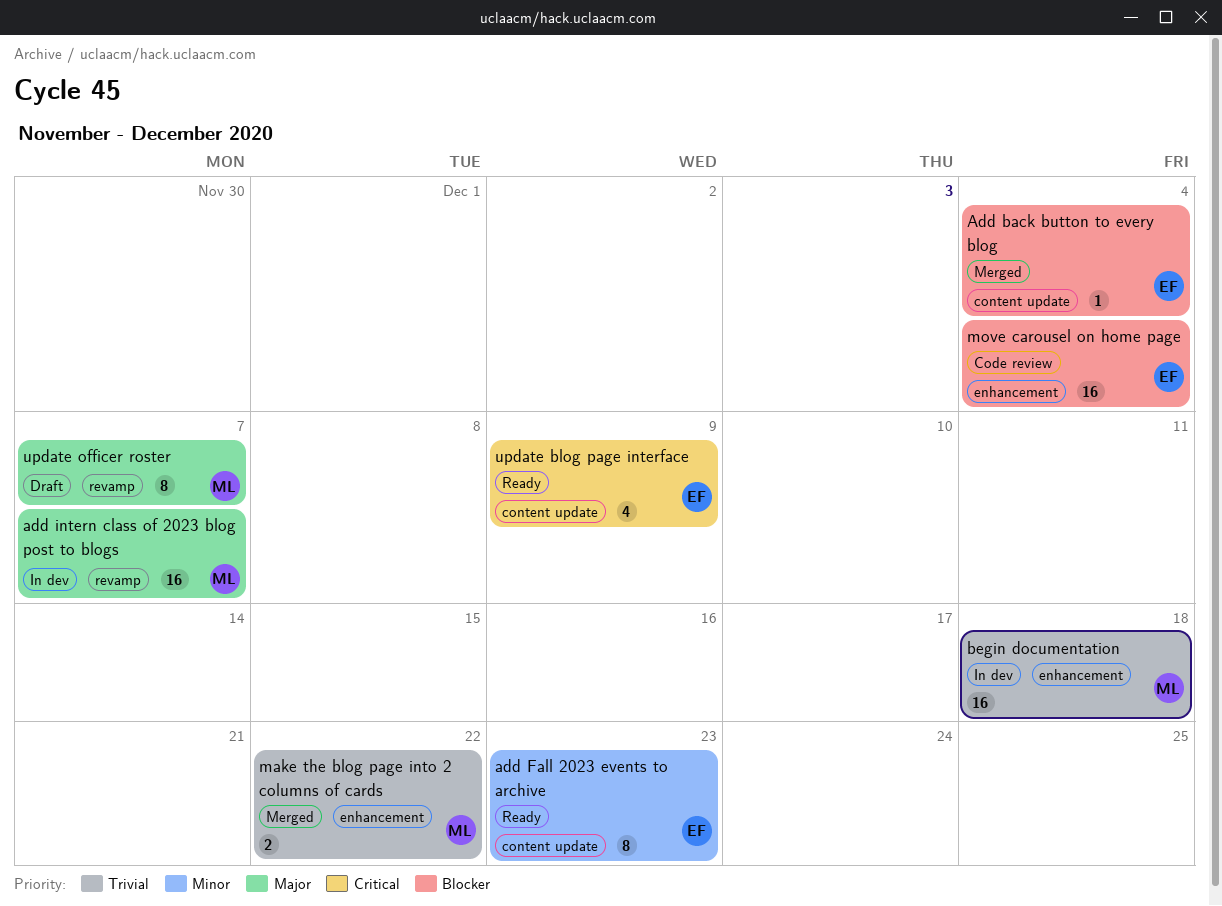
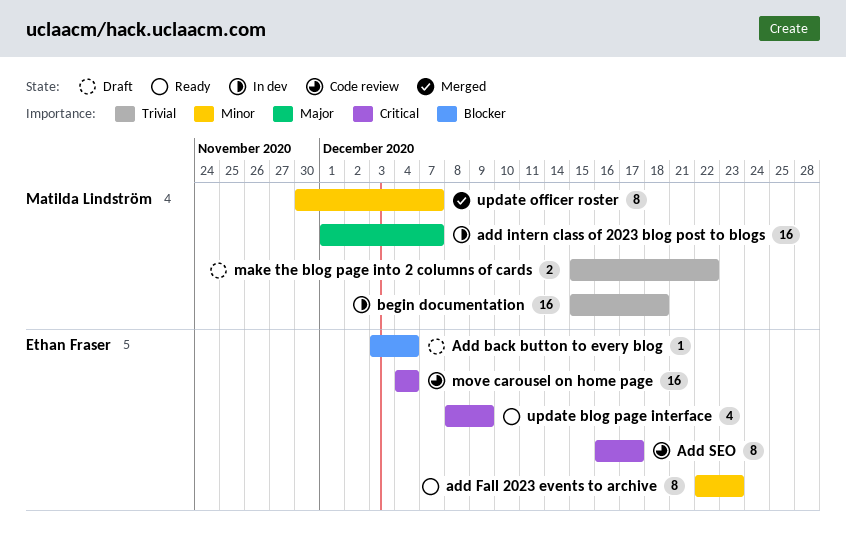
Add back button to every blog, status: Merged -> Draft
Add SEO: none -> present
make the blog page into 2 columns of cards, status: Merged -> Draft
move carousel on home page, priority: Blocker -> Critical
update officer roster, status: Draft -> Merged
update officer roster, priority: Major -> Minor

